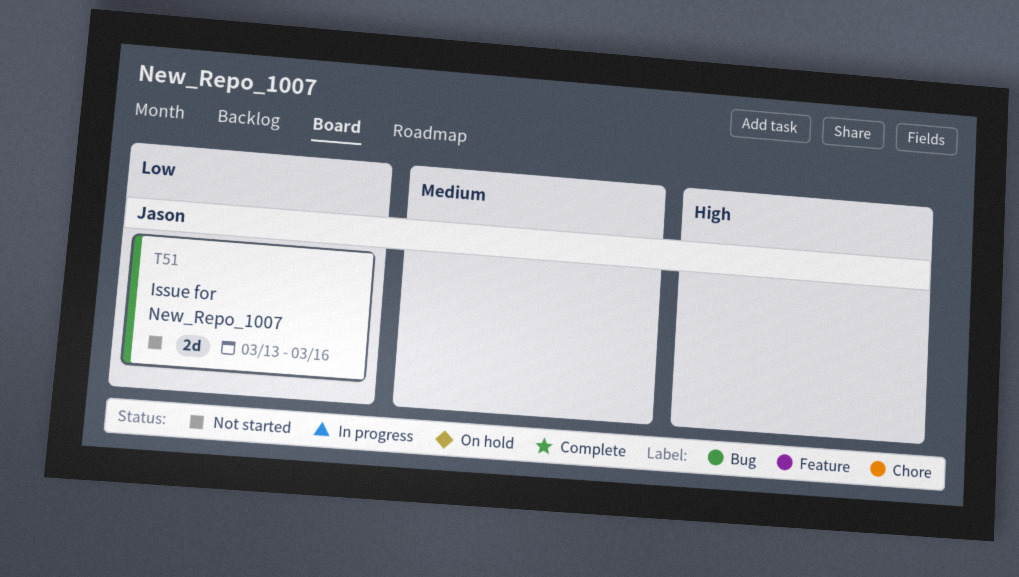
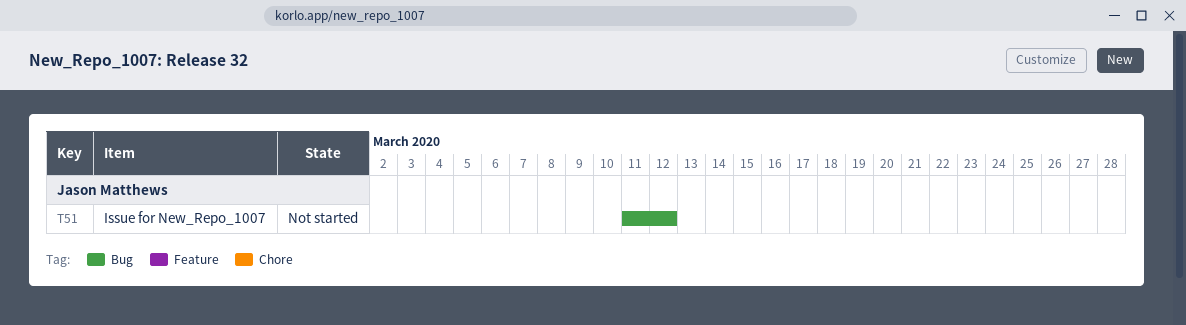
T51, start: Mar 13 -> Mar 11
T51, due: Mar 16 -> Mar 12

